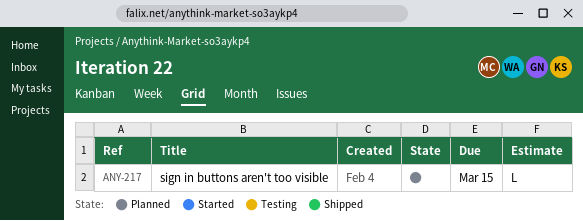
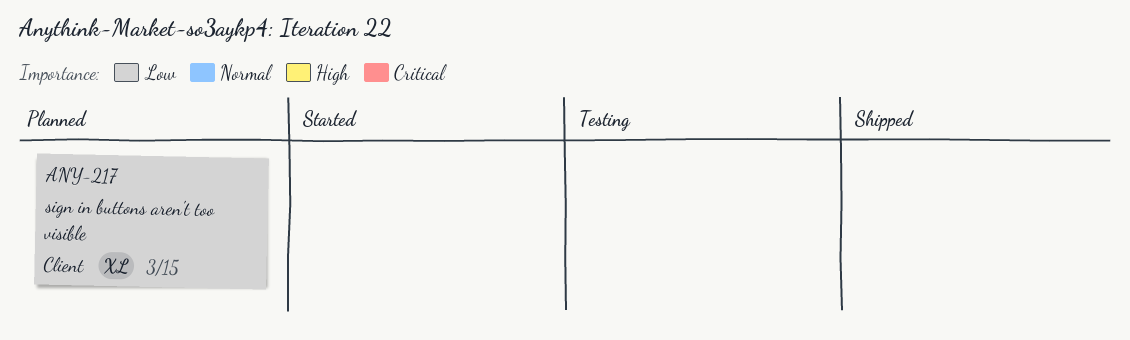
ANY-217, estimate: L -> XL

